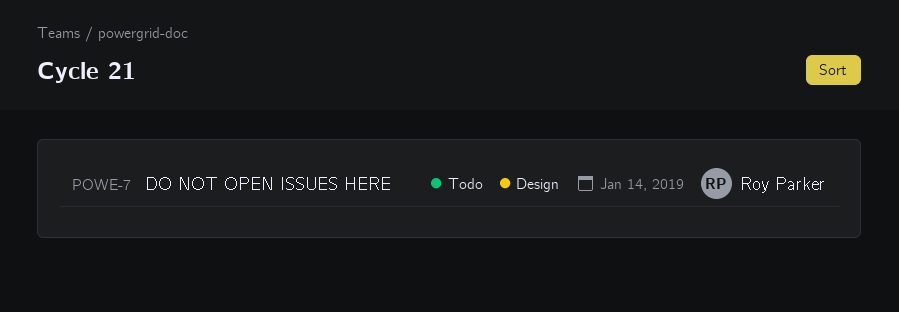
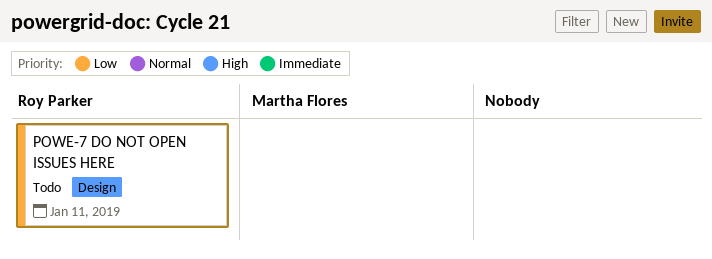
POWE-7, due: Jan 14 -> Jan 11

